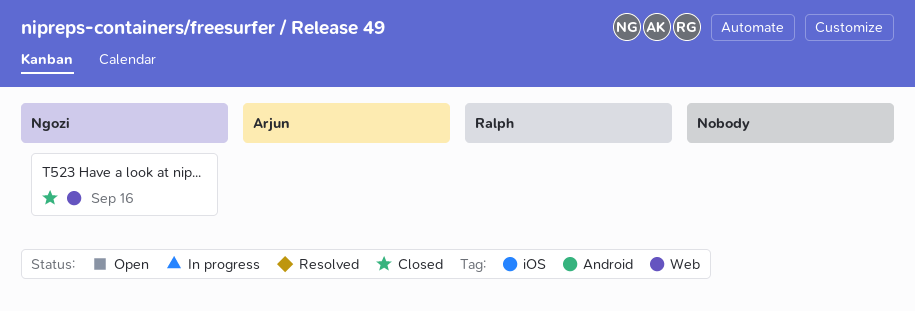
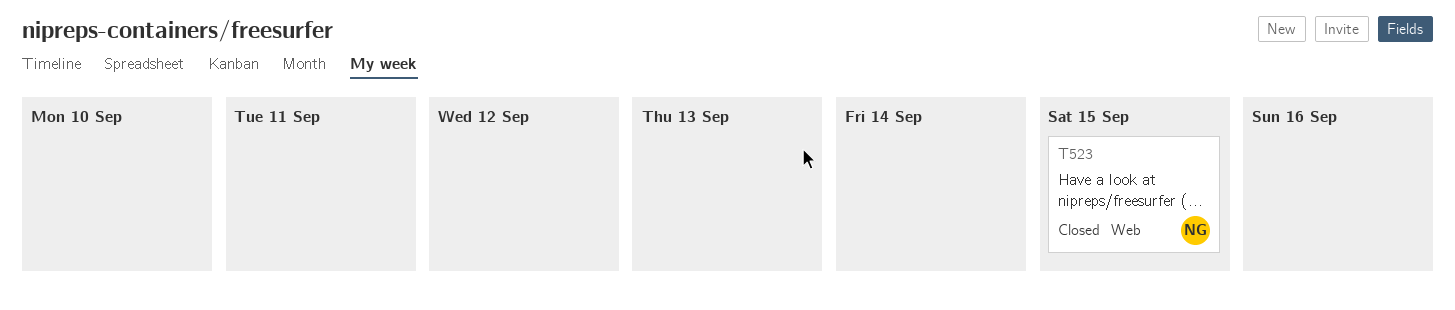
T523, due: Sep 16 -> Sep 15

